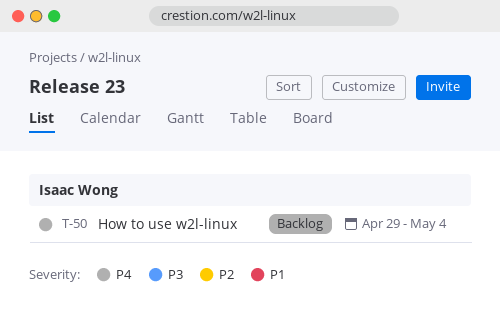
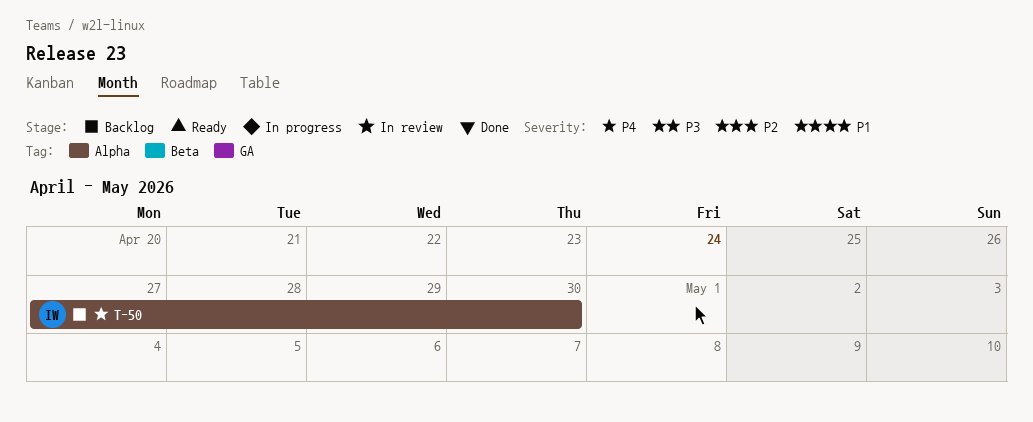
T-50, start: Apr 29 -> Apr 27
T-50, due: May 4 -> Apr 30

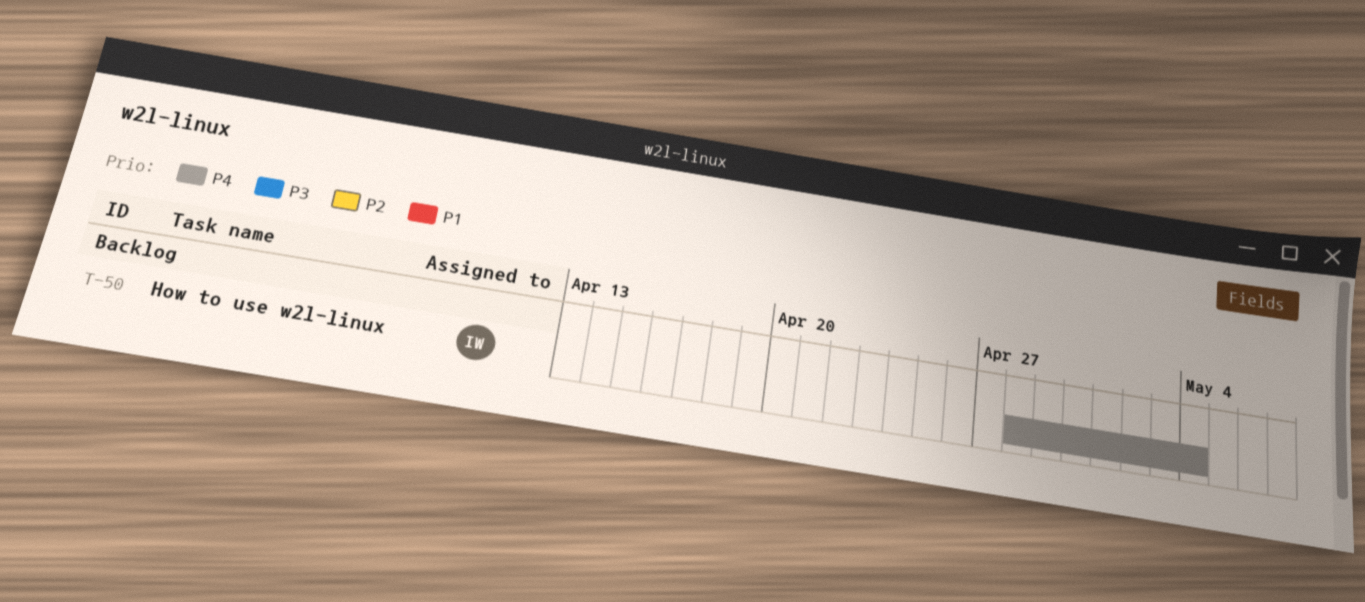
T-50, start: Apr 27 -> Apr 28
T-50, due: Apr 30 -> May 4

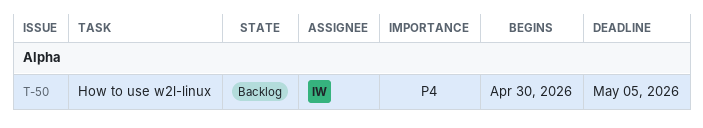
T-50, start: Apr 28 -> Apr 30
T-50, due: May 4 -> May 5

